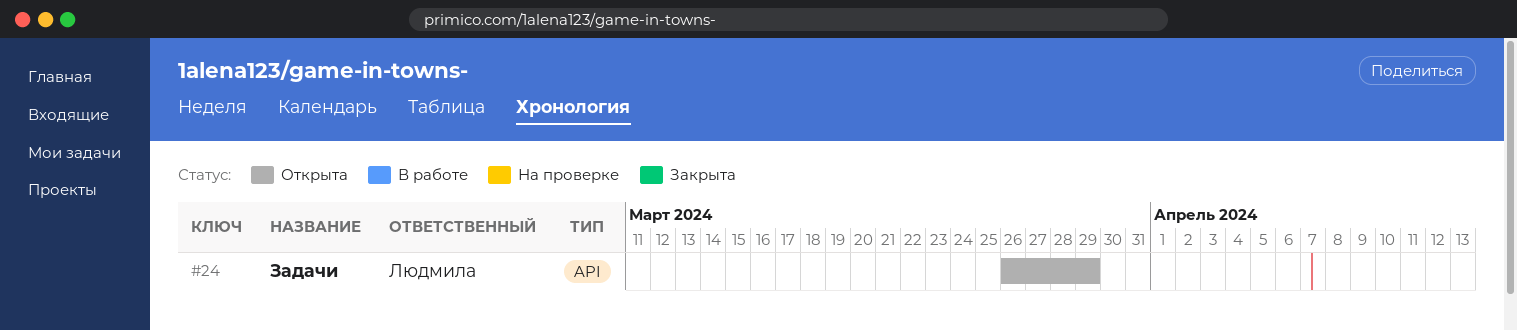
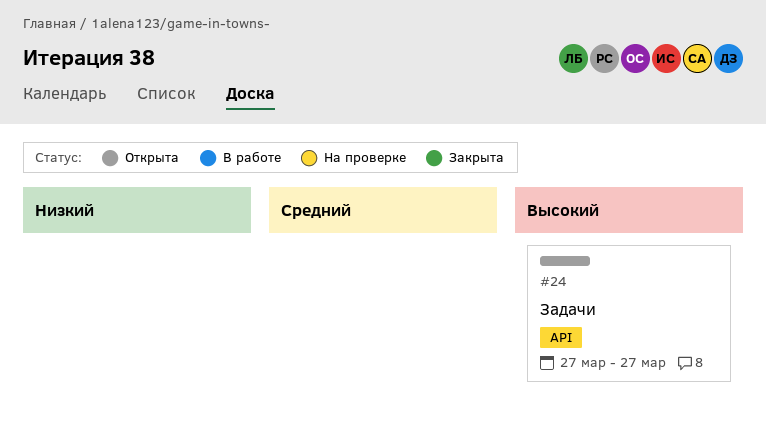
#24, start: Mar 26 -> Mar 27
#24, due: Mar 29 -> Mar 27

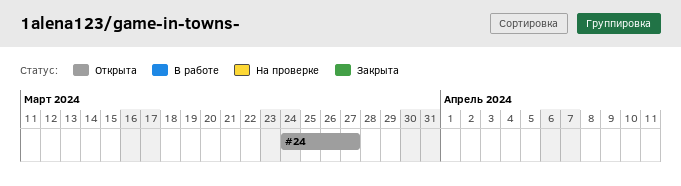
#24, start: Mar 27 -> Mar 24

